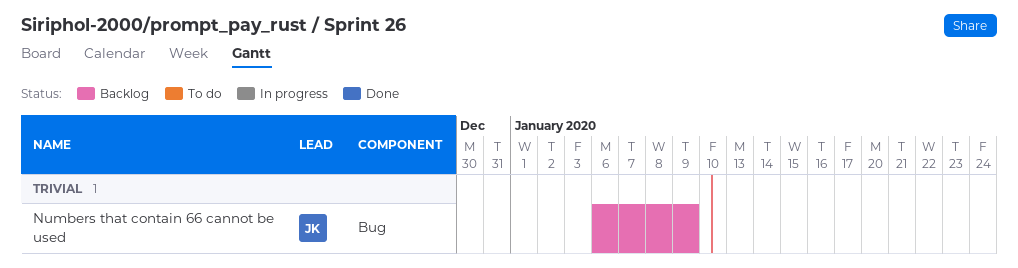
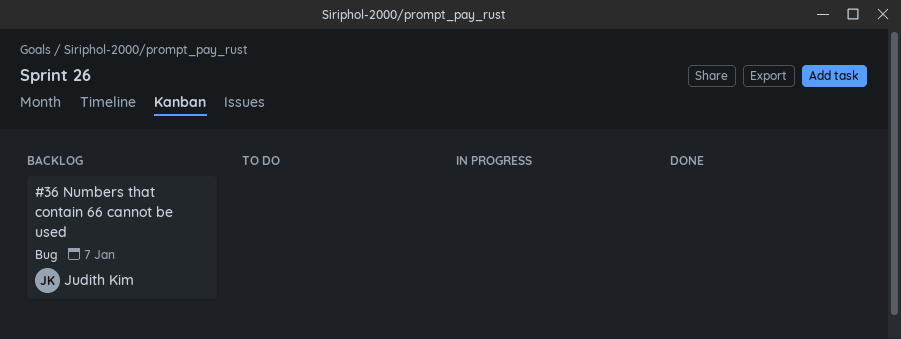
Numbers that contain 66 cannot be used, due: Jan 9 -> Jan 7

